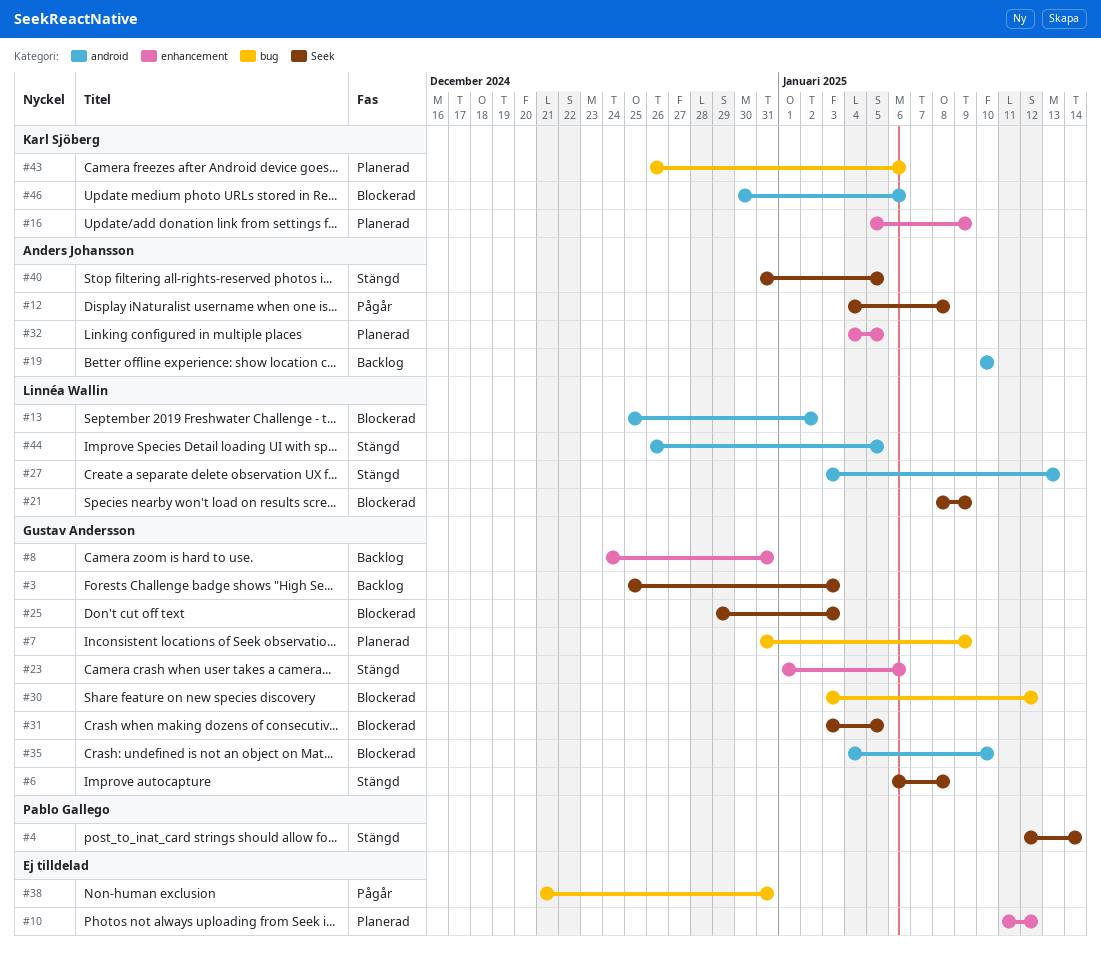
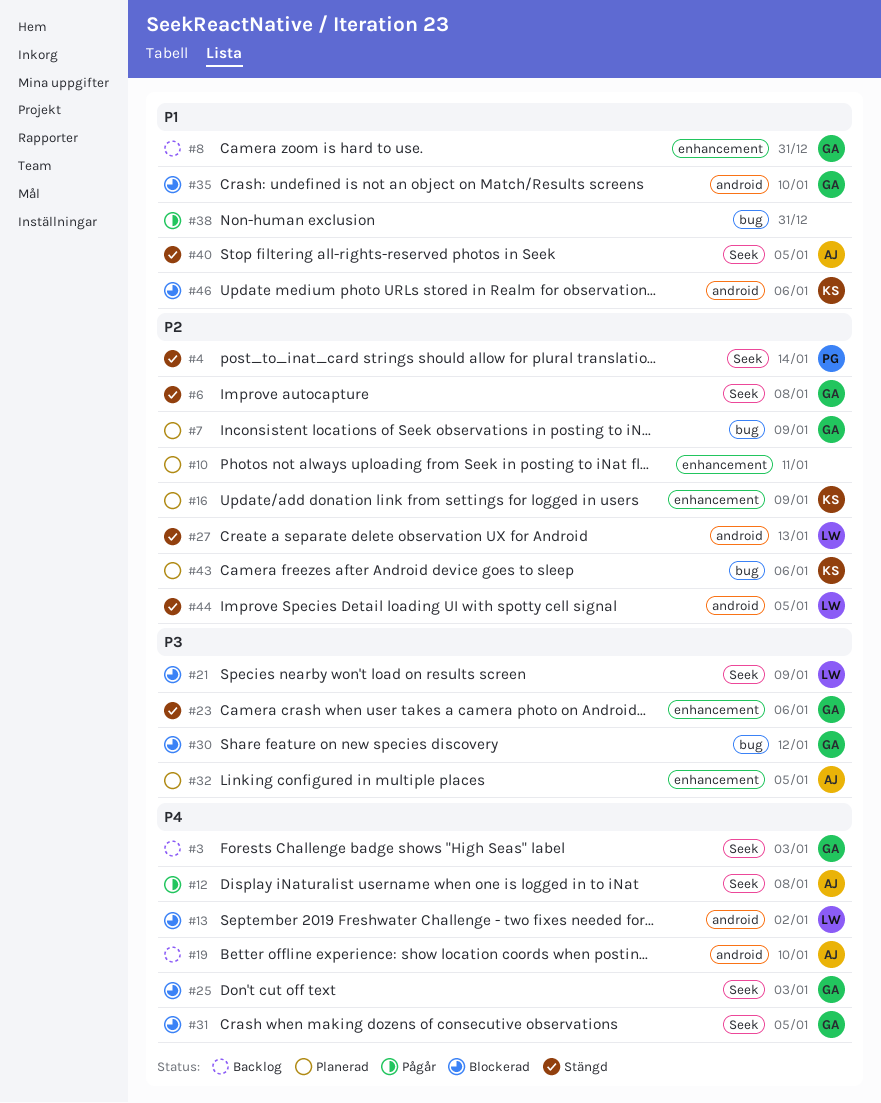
#10, due: Jan 12 -> Jan 11

